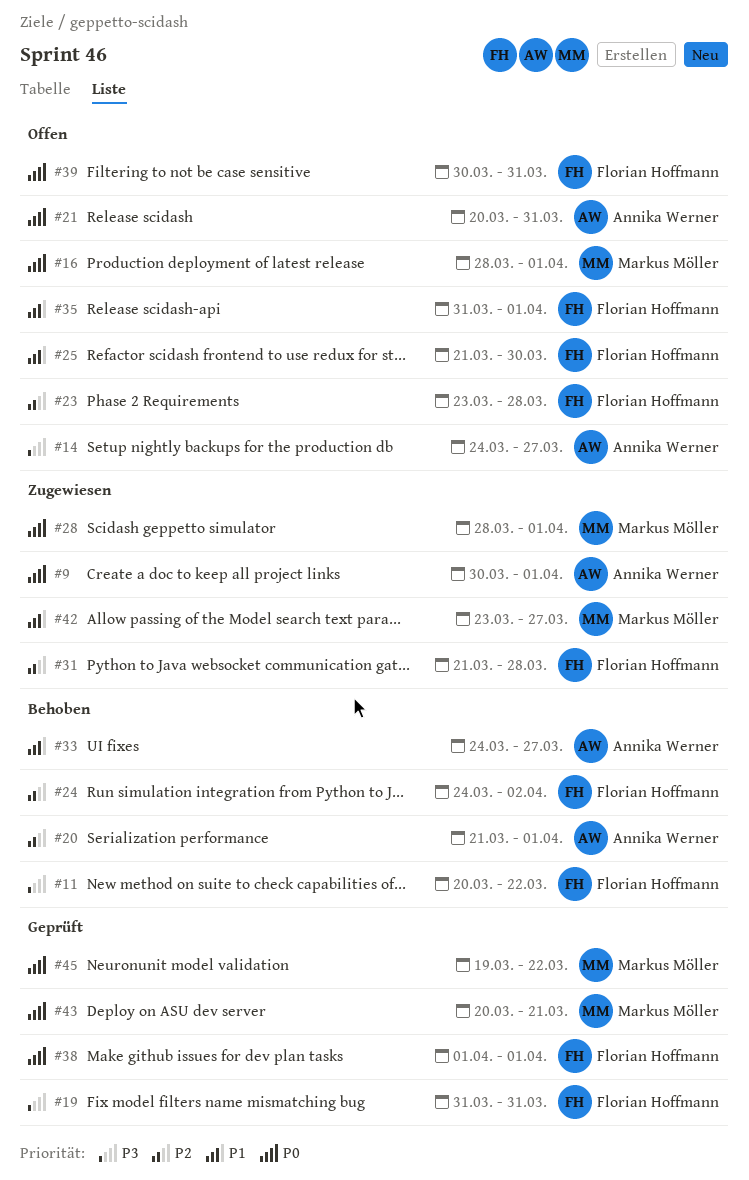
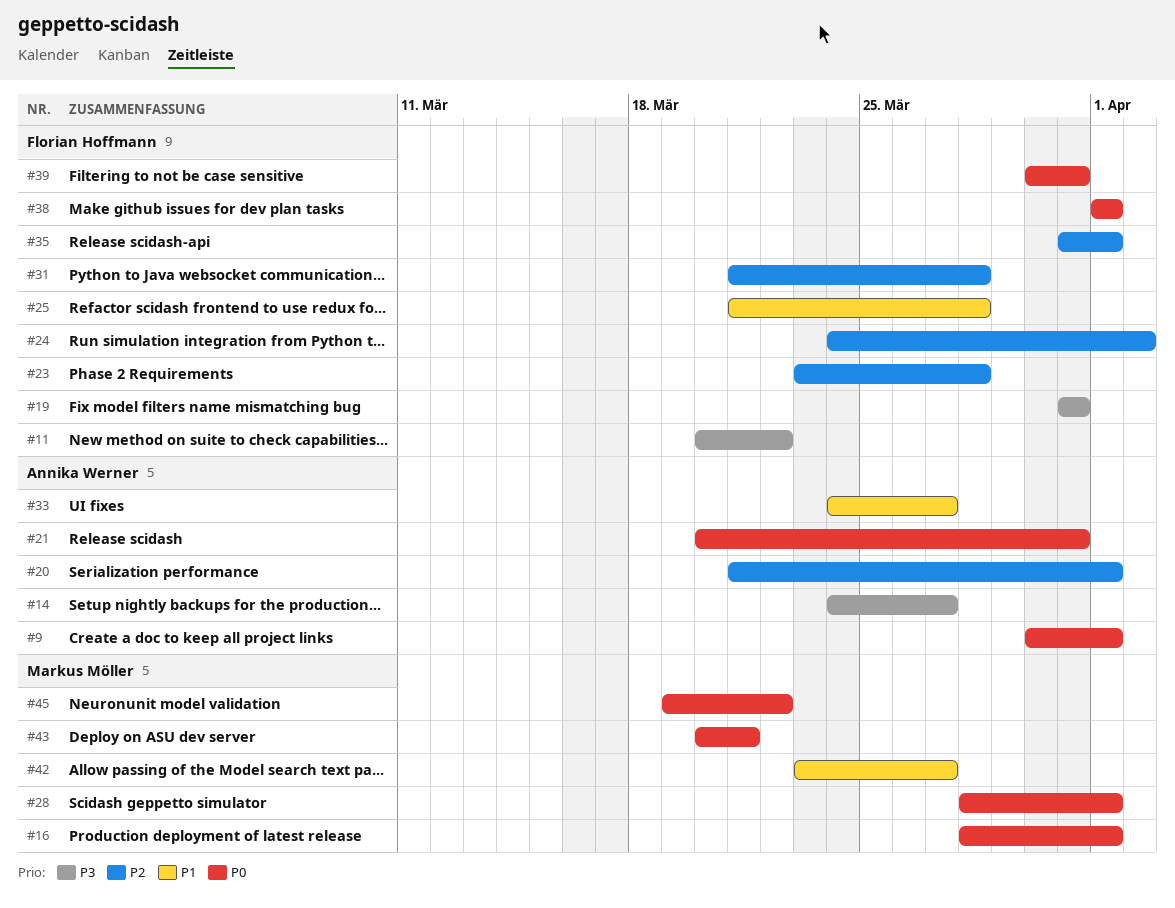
#25, due: Mar 30 -> Mar 28
#35, priority: P1 -> P2

